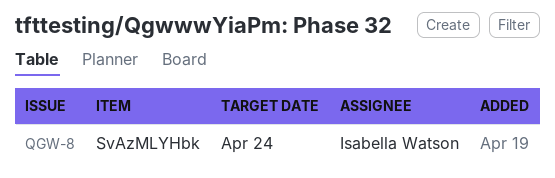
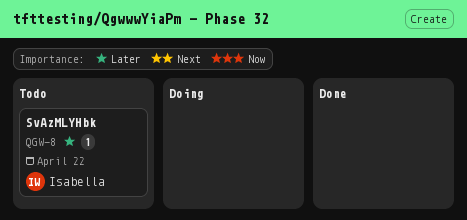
QGW-8, due: Apr 24 -> Apr 22

